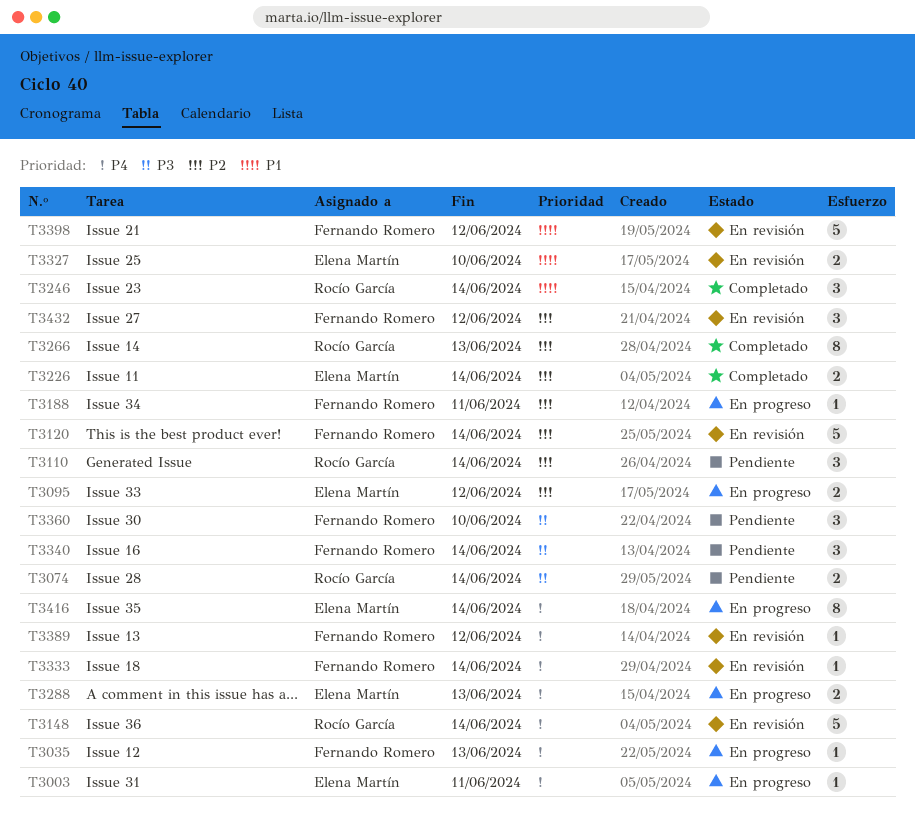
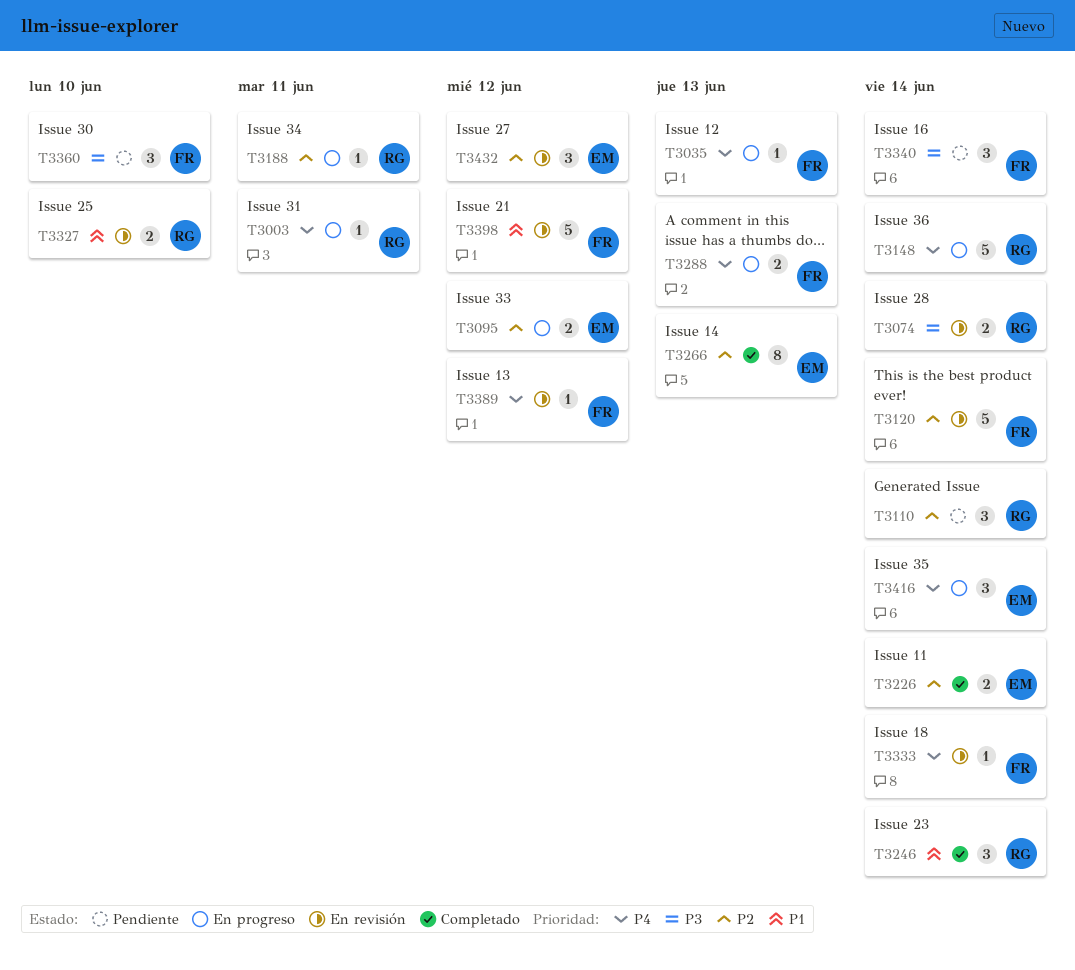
T3003, owner: Elena Martín -> Rocío García
T3074, status: Pendiente -> En revisión
T3148, status: En revisión -> En progreso
T3188, owner: Fernando Romero -> Rocío García
T3266, owner: Rocío García -> Elena Martín
T3288, owner: Elena Martín -> Fernando Romero
T3327, owner: Elena Martín -> Rocío García
T3416, estimate: 8 -> 3
T3432, owner: Fernando Romero -> Elena Martín

